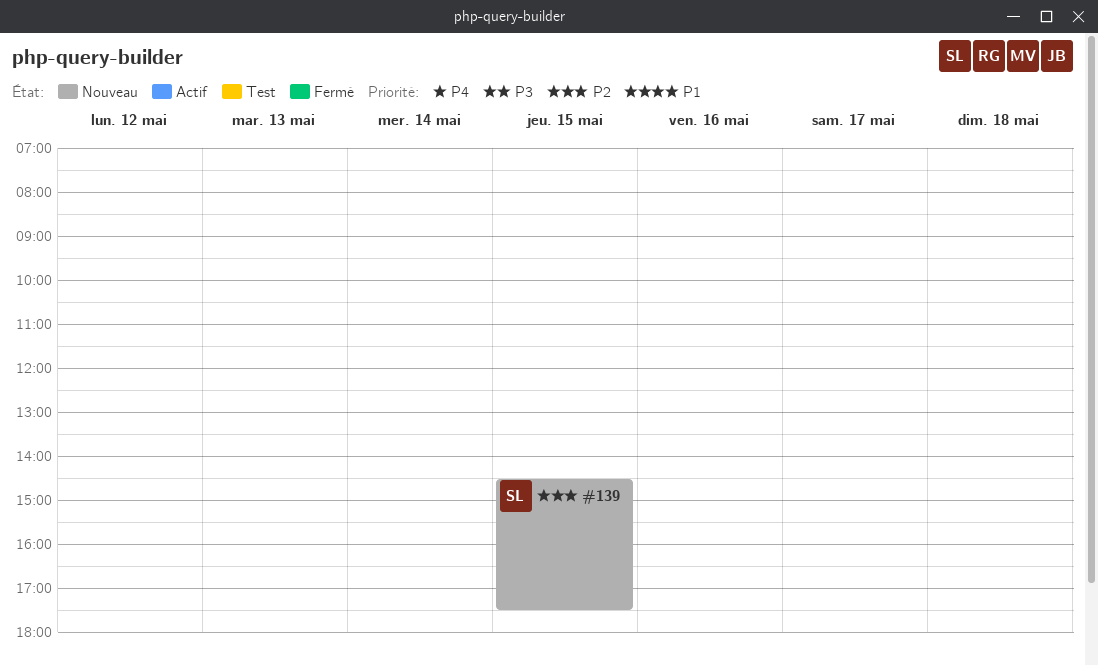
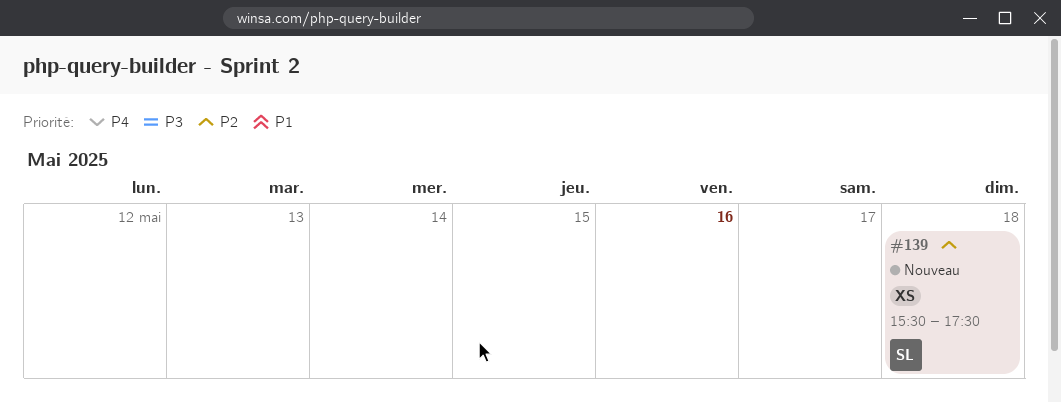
#139, day: May 15 -> May 18
#139, begins: 14:30 -> 15:30

